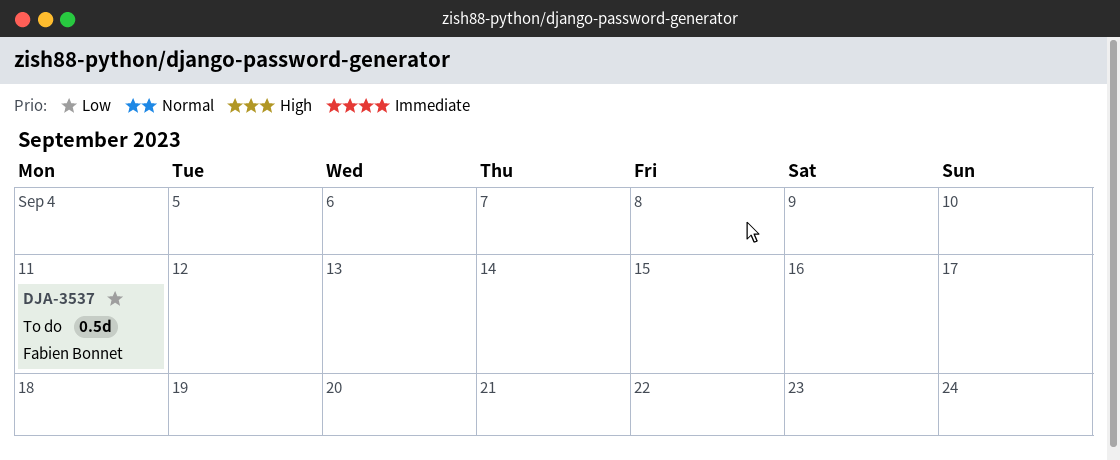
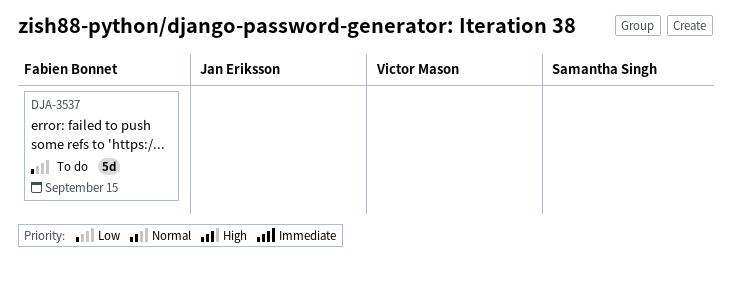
DJA-3537, estimate: 0.5d -> 5d
DJA-3537, due: Sep 11 -> Sep 15

